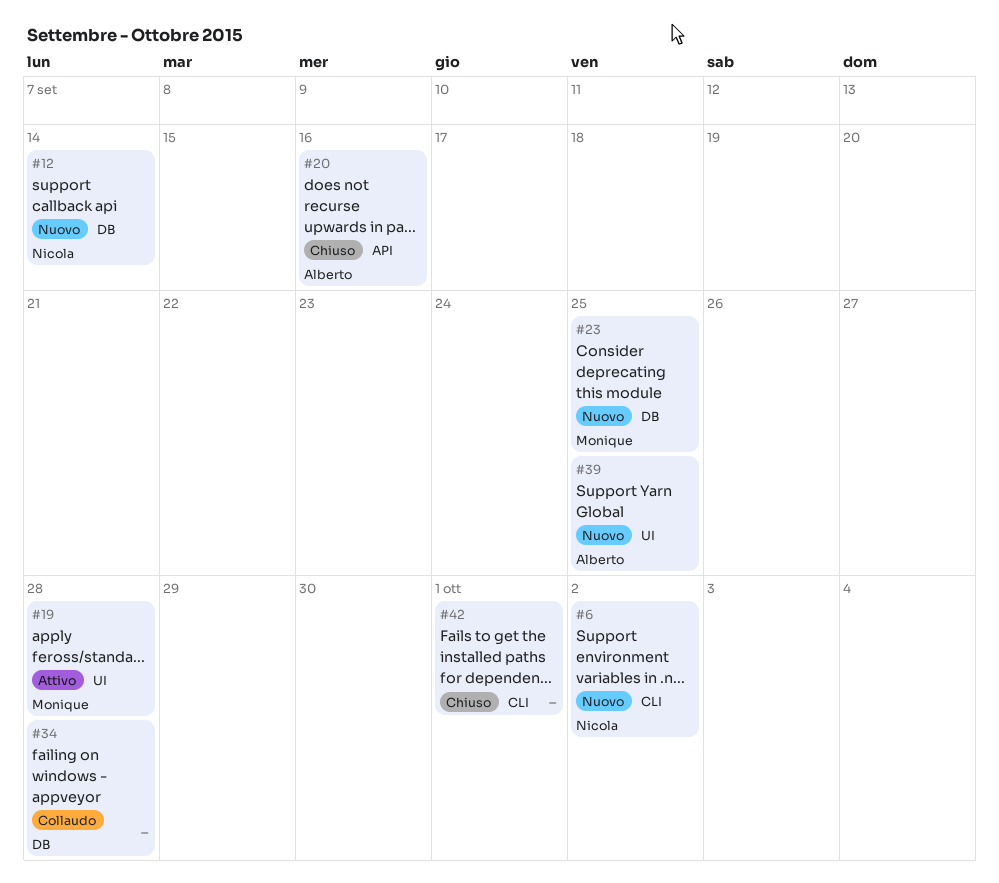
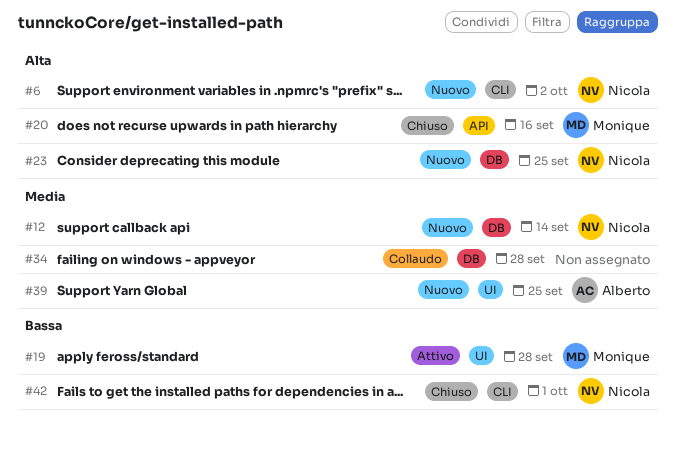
#20, owner: Alberto -> Monique
#23, owner: Monique -> Nicola
#42, owner: none -> Nicola

